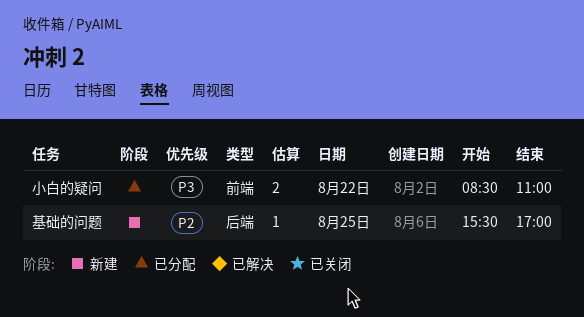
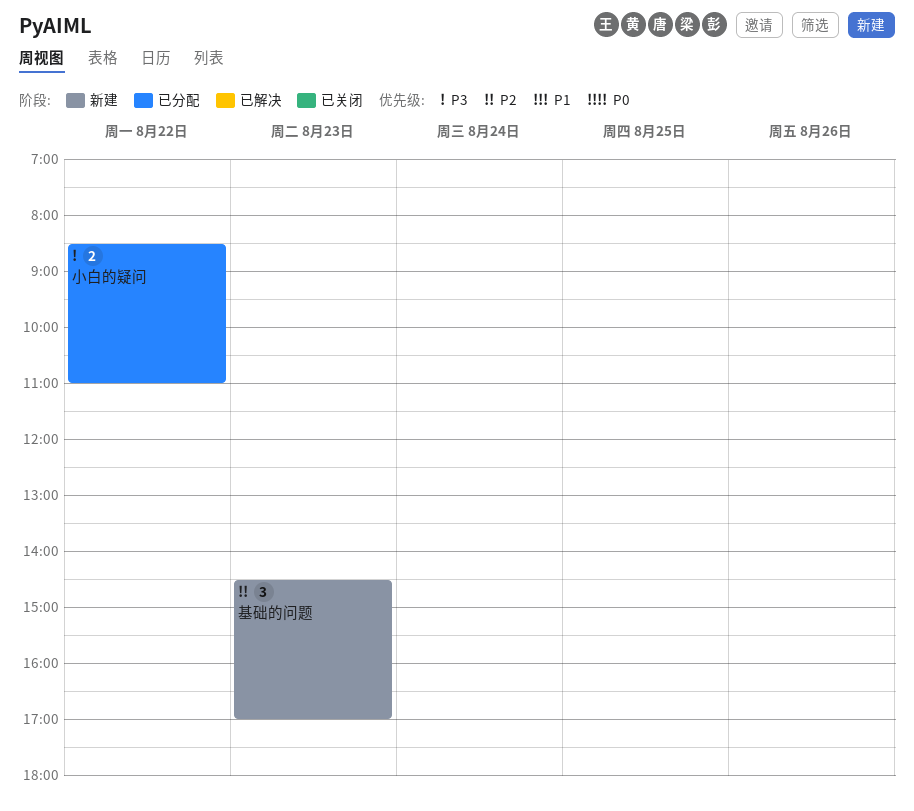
基础的问题, estimate: 1 -> 3
基础的问题, day: Aug 25 -> Aug 23
基础的问题, begins: 15:30 -> 14:30

